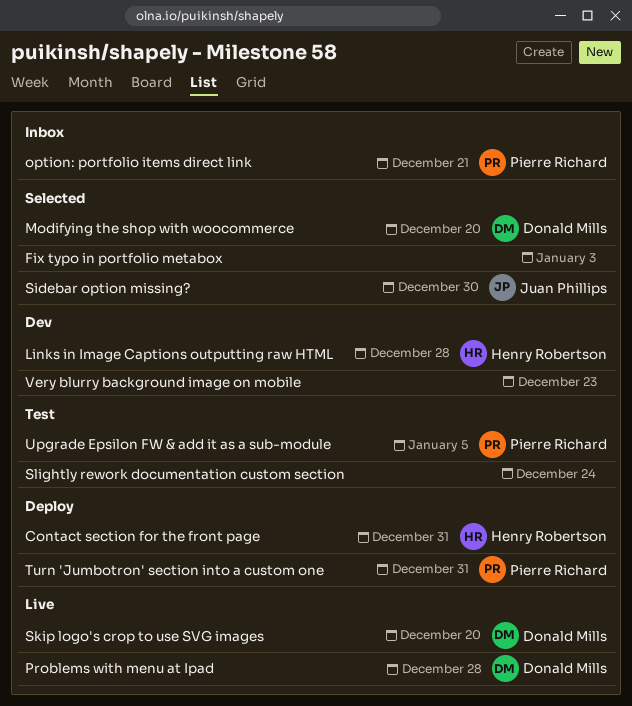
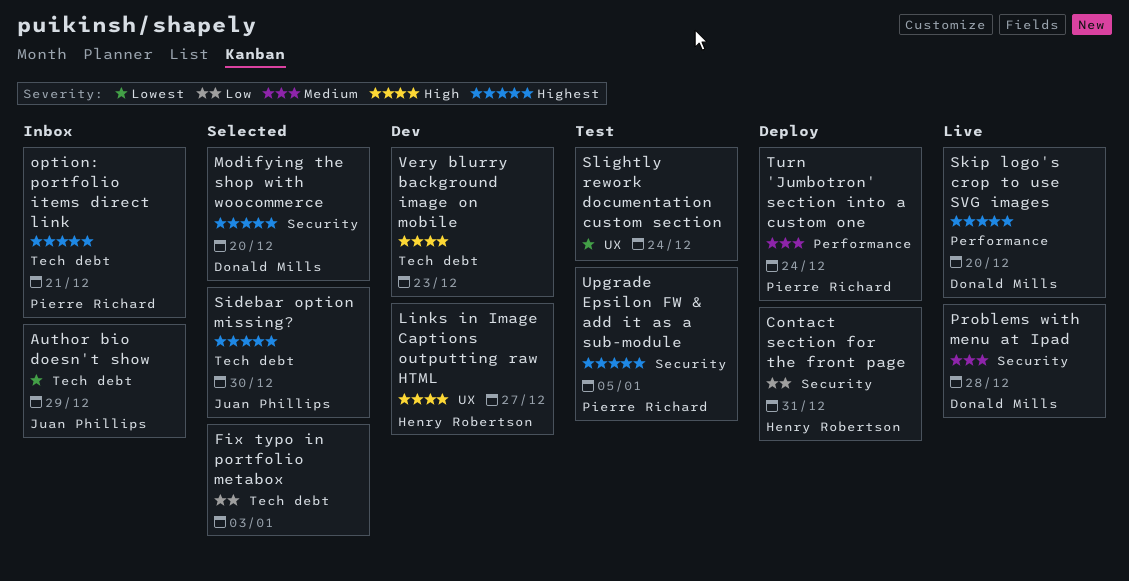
Author bio doesn't show: none -> present
Links in Image Captions outputting raw HTML, due: Dec 28 -> Dec 27
Turn 'Jumbotron' section into a custom one, due: Dec 31 -> Dec 24

